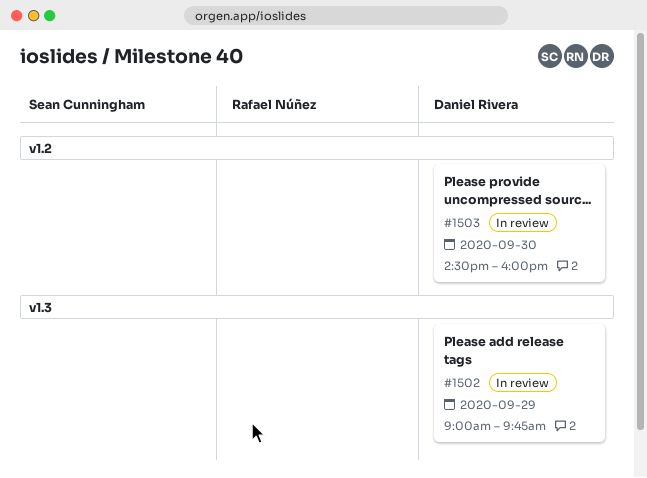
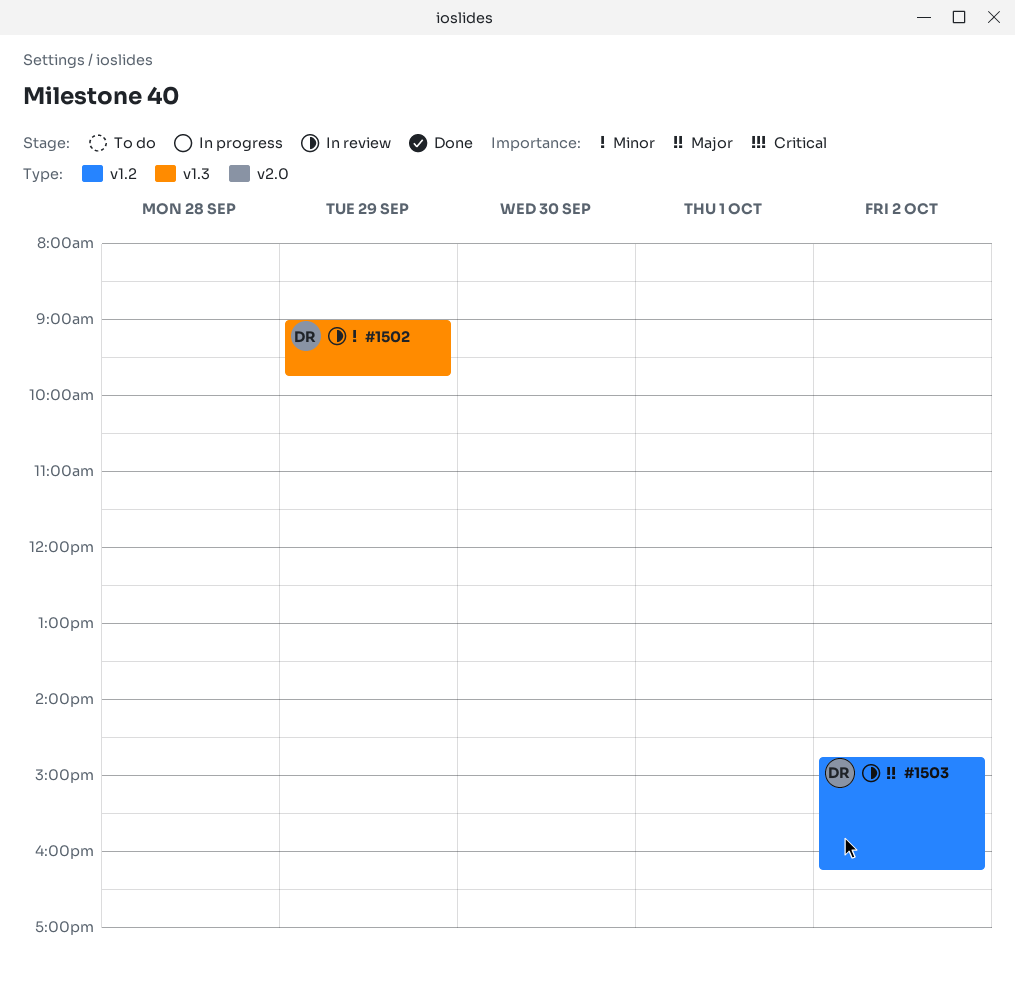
#1503, day: Sep 30 -> Oct 2
#1503, begins: 14:30 -> 14:45
#1503, ends: 16:00 -> 16:15

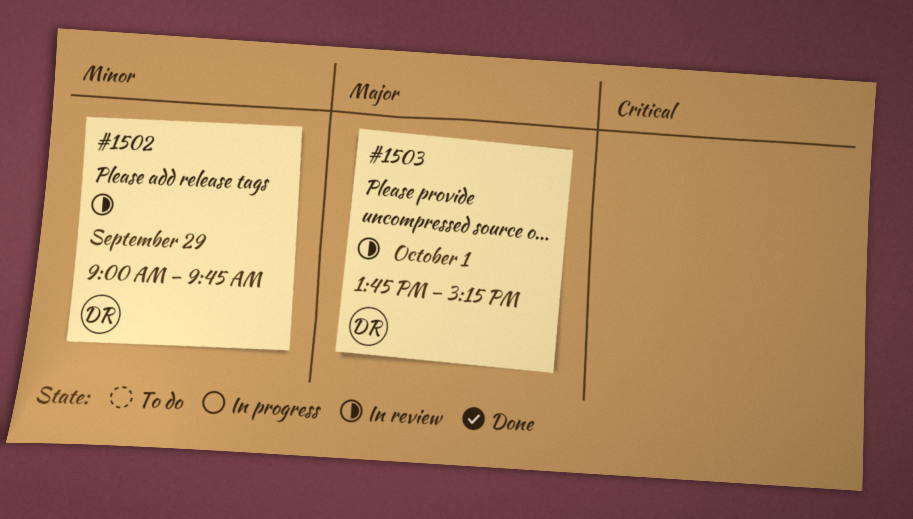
#1503, day: Oct 2 -> Oct 1
#1503, begins: 14:45 -> 13:45
#1503, ends: 16:15 -> 15:15

